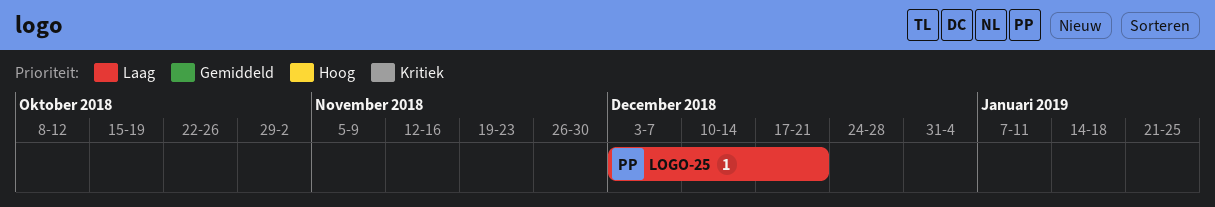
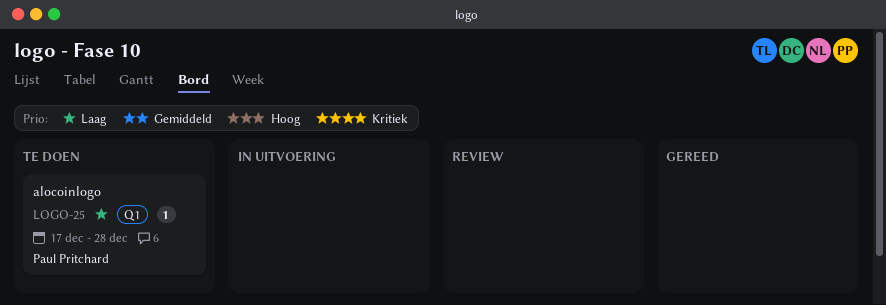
LOGO-25, start: Dec 3 -> Dec 17
LOGO-25, due: Dec 21 -> Dec 28

